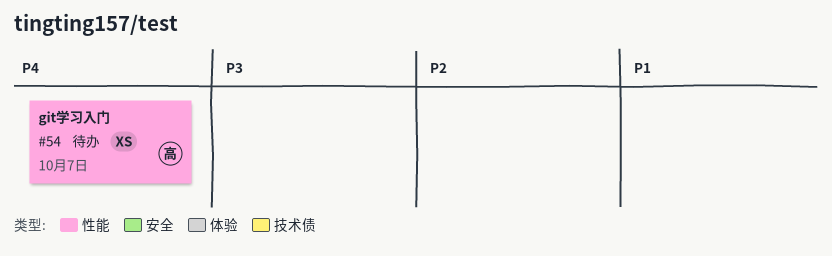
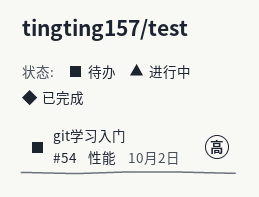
#54, due: Oct 7 -> Oct 2

